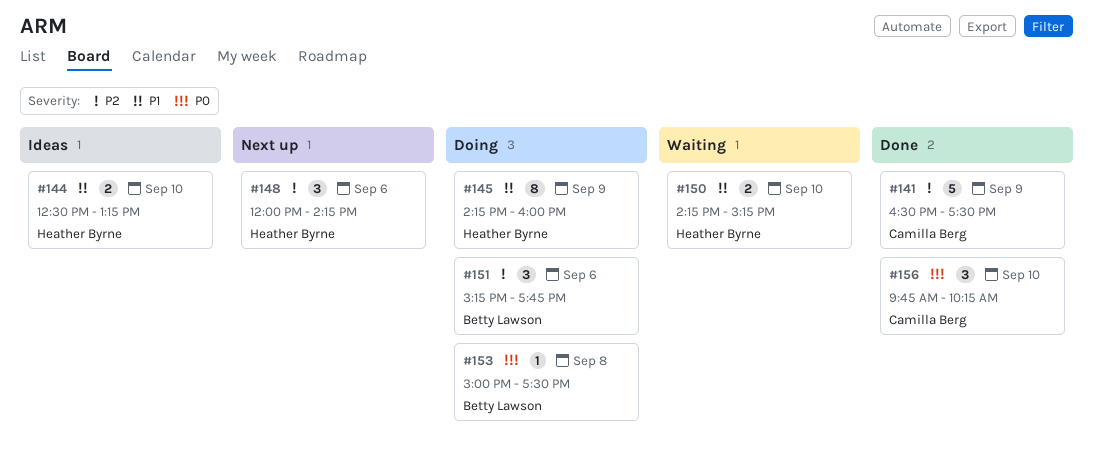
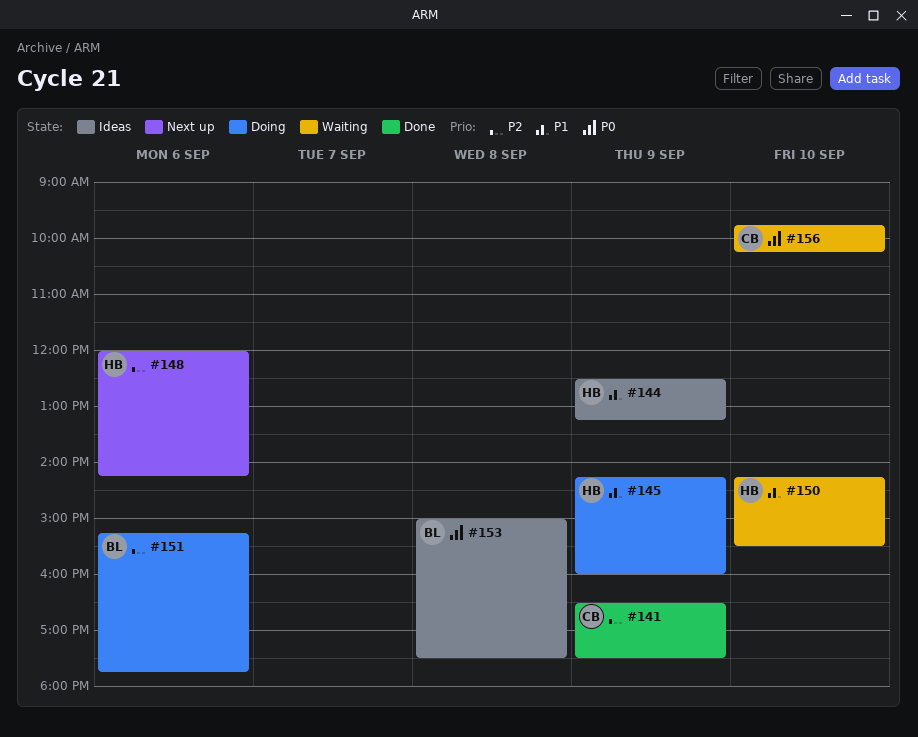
#144, day: Sep 10 -> Sep 9
#150, ends: 15:15 -> 15:30
#153, status: Doing -> Ideas
#156, status: Done -> Waiting

